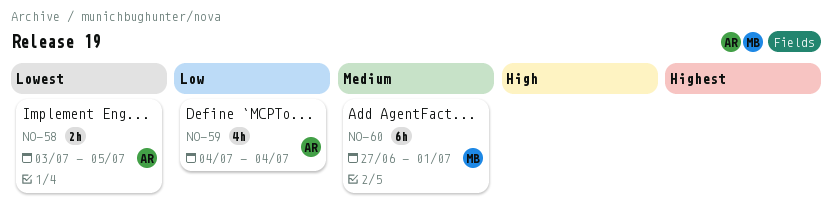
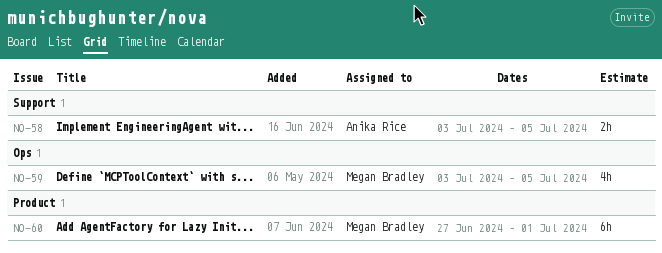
NO-59, owner: Anika Rice -> Megan Bradley
NO-59, start: Jul 4 -> Jul 3
NO-59, due: Jul 4 -> Jul 5

